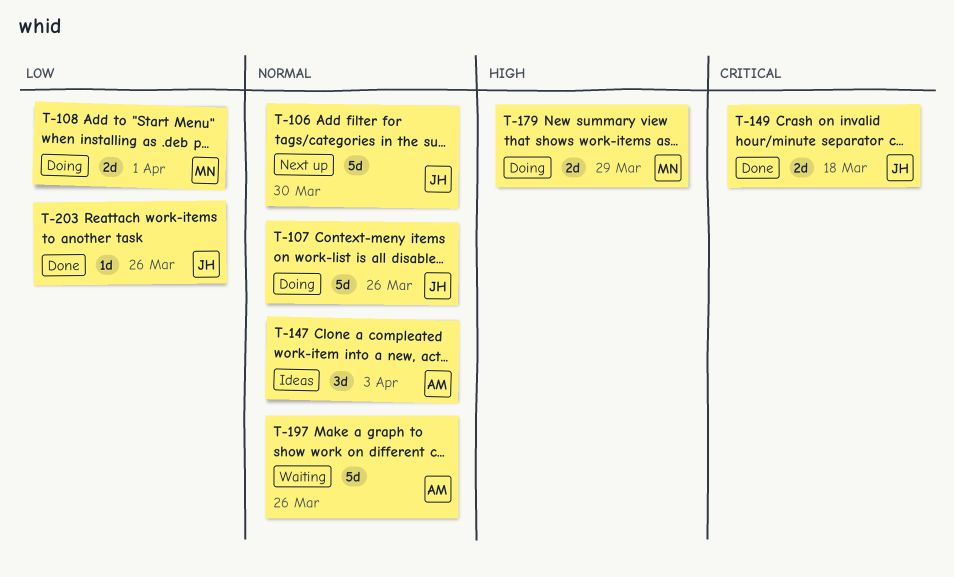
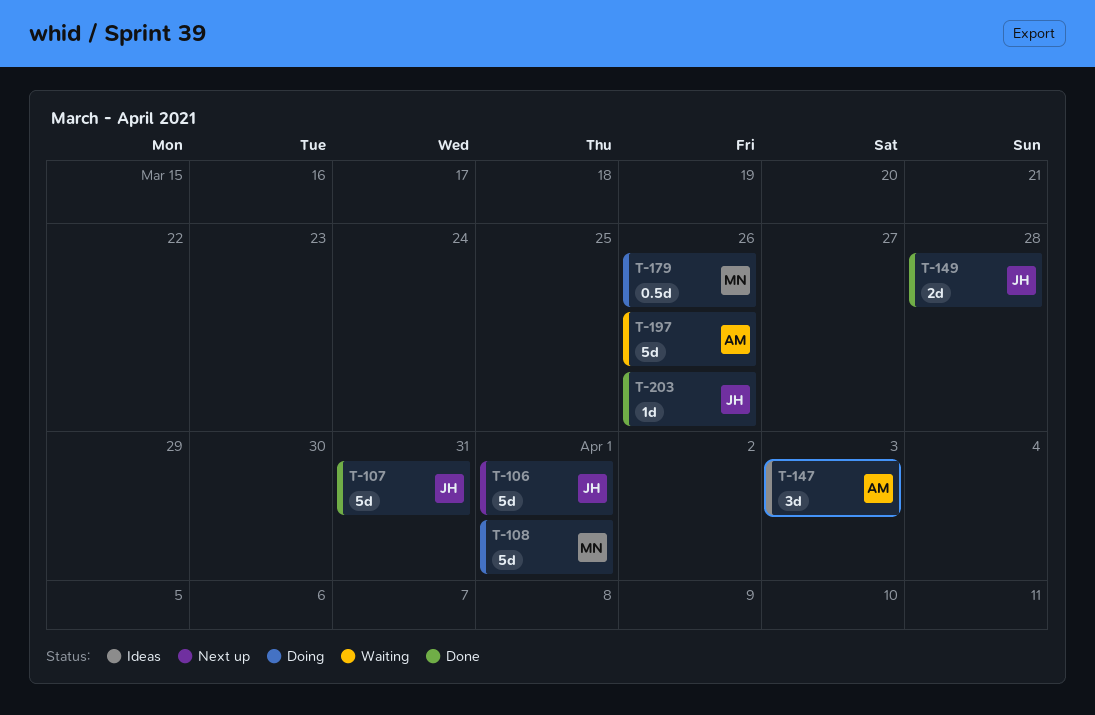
T-106, due: Mar 30 -> Apr 1
T-107, status: Doing -> Done
T-107, due: Mar 26 -> Mar 31
T-108, estimate: 2d -> 5d
T-149, due: Mar 18 -> Mar 28
T-179, estimate: 2d -> 0.5d
T-179, due: Mar 29 -> Mar 26

